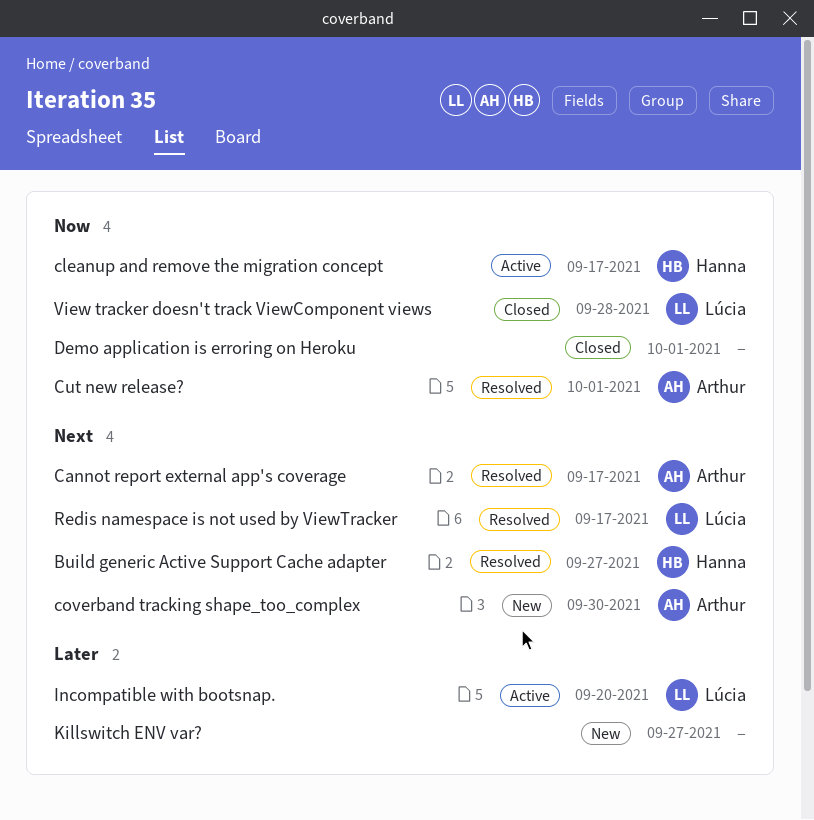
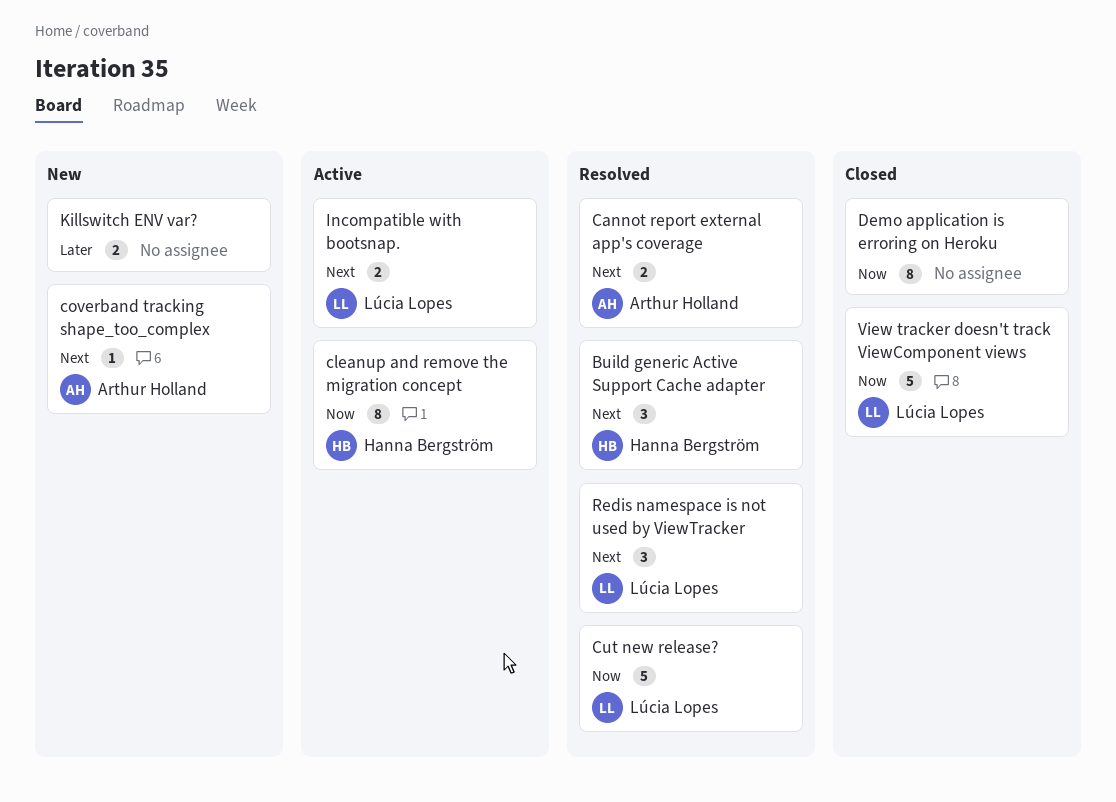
Cut new release?, owner: Arthur Holland -> Lúcia Lopes
Incompatible with bootsnap., priority: Later -> Next

